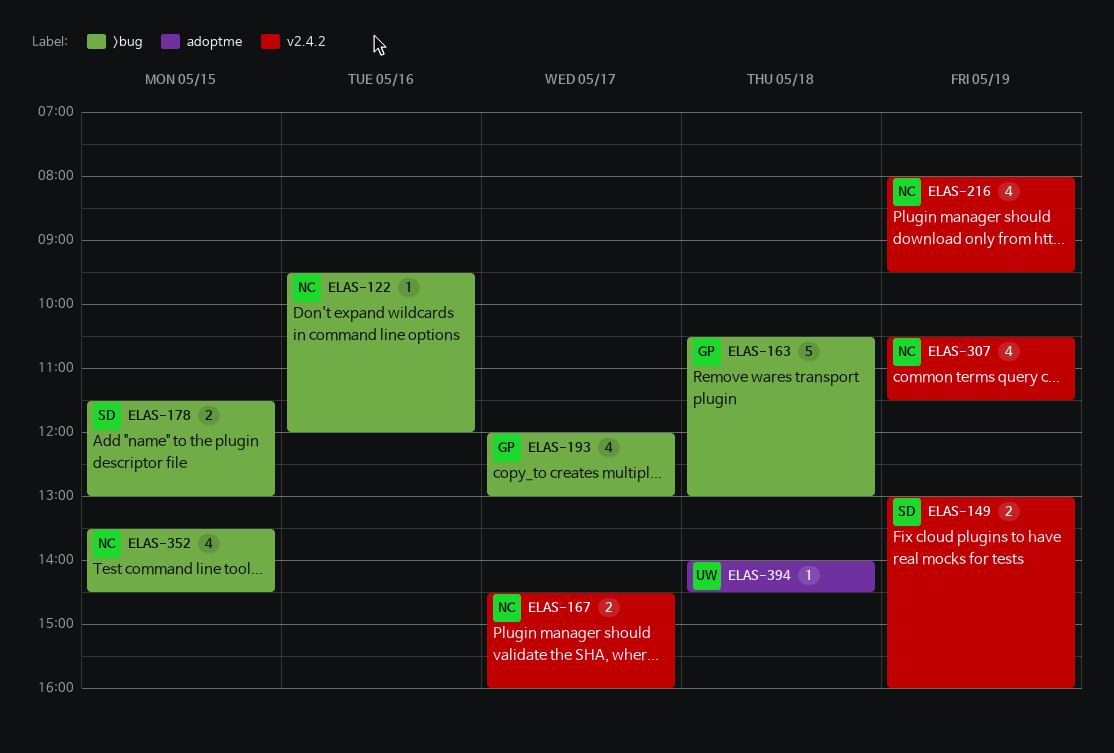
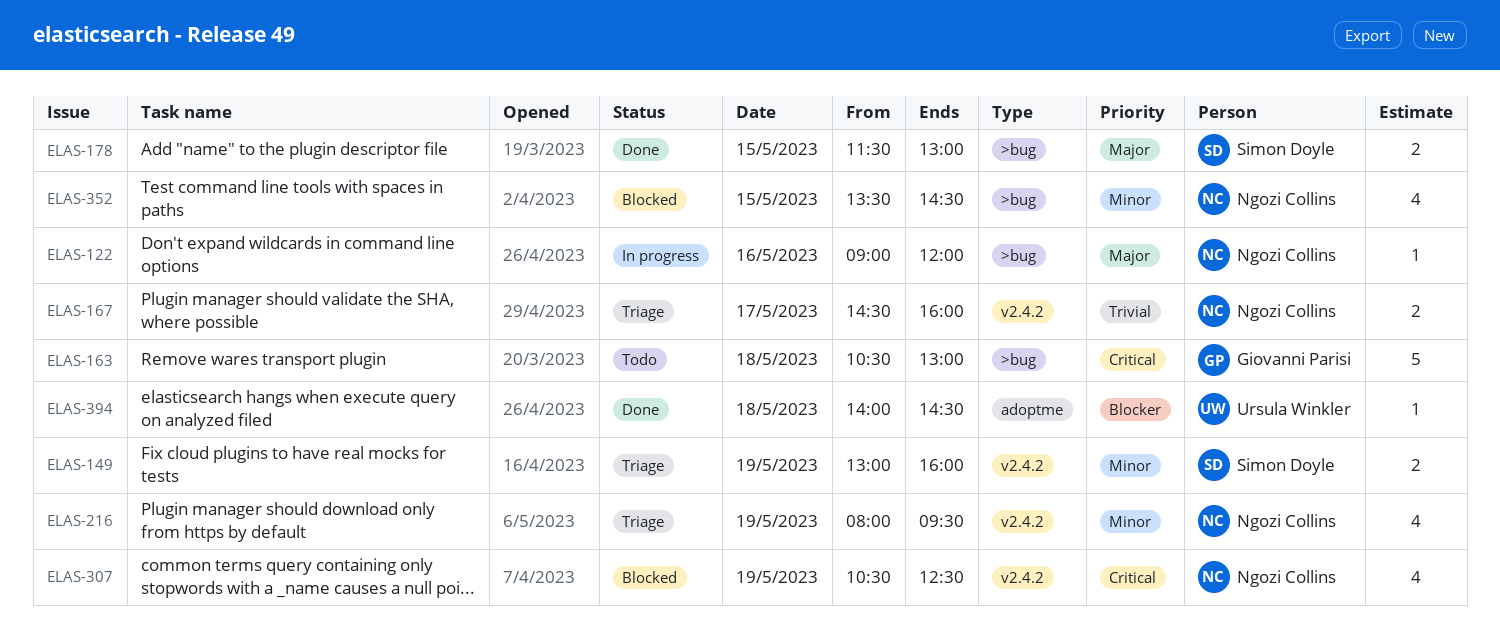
ELAS-122, begins: 09:30 -> 09:00
ELAS-193: present -> none
ELAS-307, ends: 11:30 -> 12:30

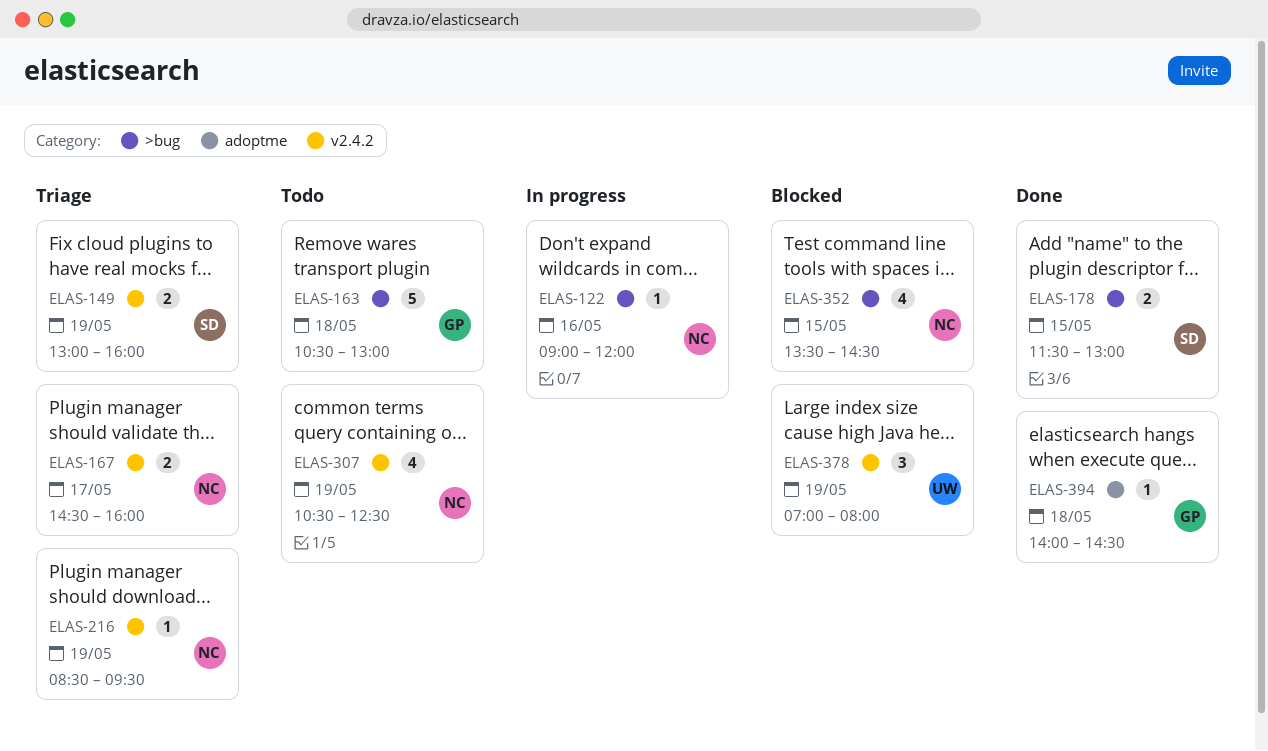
ELAS-216, estimate: 4 -> 1
ELAS-216, begins: 08:00 -> 08:30
ELAS-307, status: Blocked -> Todo
ELAS-378: none -> present
ELAS-394, owner: Ursula Winkler -> Giovanni Parisi

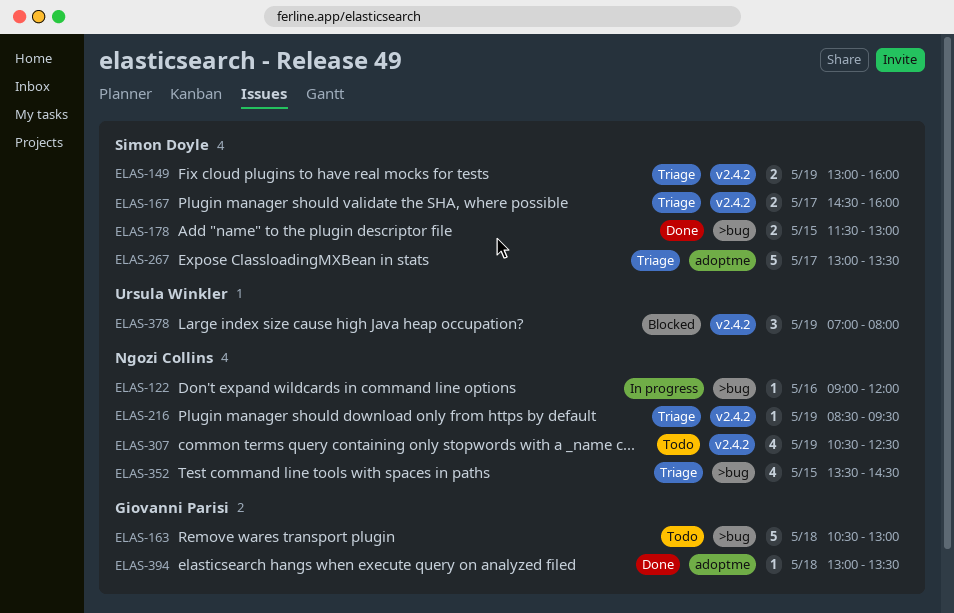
ELAS-167, owner: Ngozi Collins -> Simon Doyle
ELAS-267: none -> present
ELAS-352, status: Blocked -> Triage
ELAS-394, begins: 14:00 -> 13:00
ELAS-394, ends: 14:30 -> 13:30

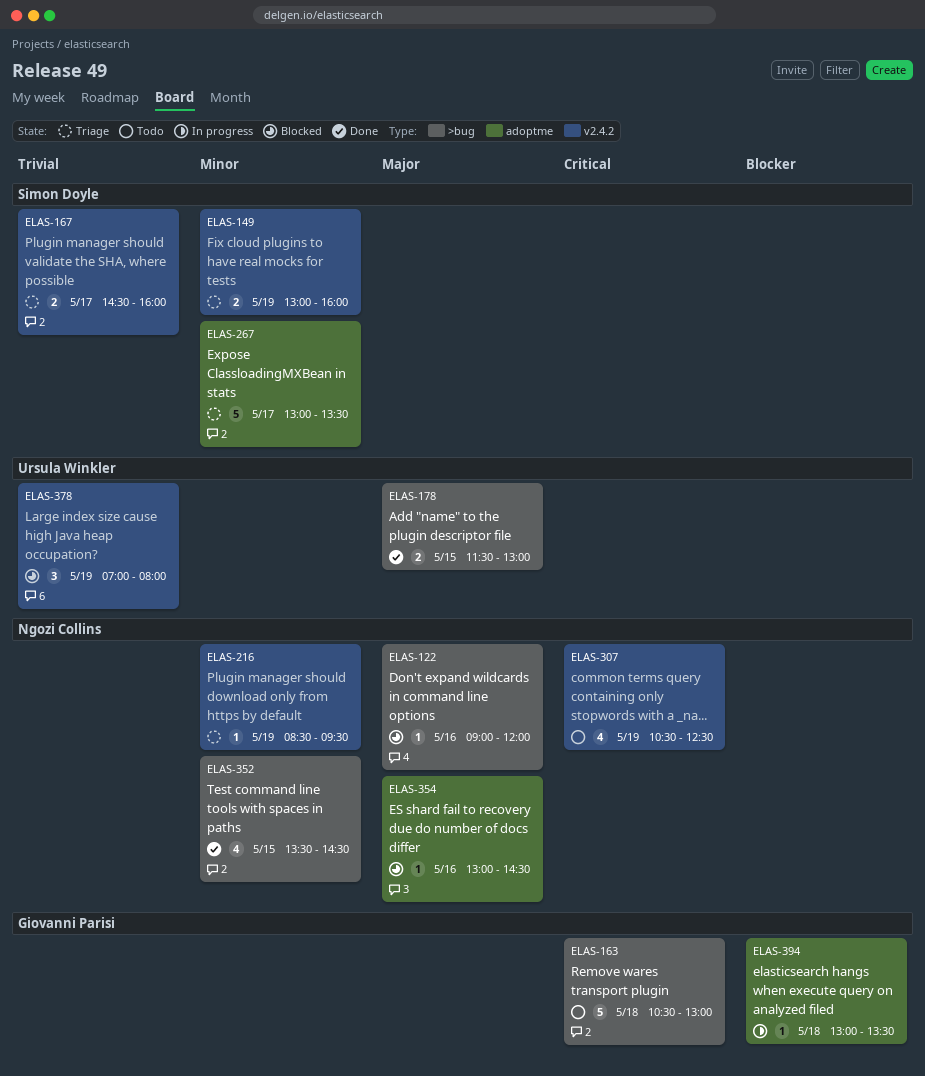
ELAS-122, status: In progress -> Blocked
ELAS-178, owner: Simon Doyle -> Ursula Winkler
ELAS-352, status: Triage -> Done
ELAS-354: none -> present
ELAS-394, status: Done -> In progress

